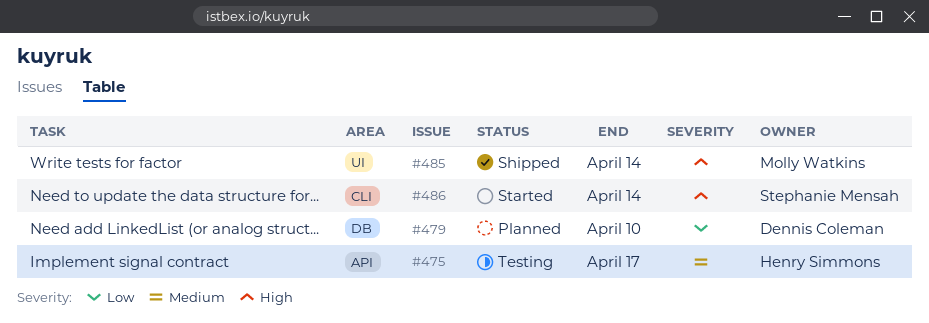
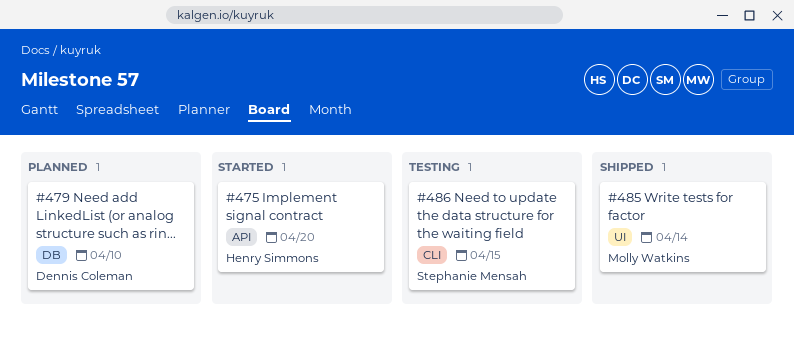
#475, status: Testing -> Started
#475, due: Apr 17 -> Apr 20
#486, status: Started -> Testing
#486, due: Apr 14 -> Apr 15

